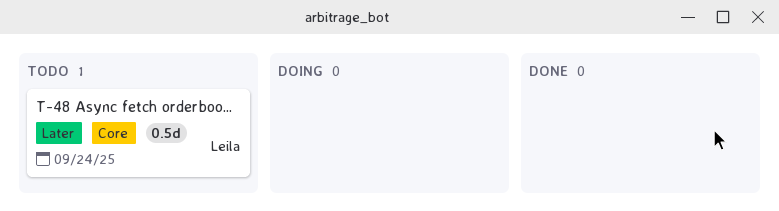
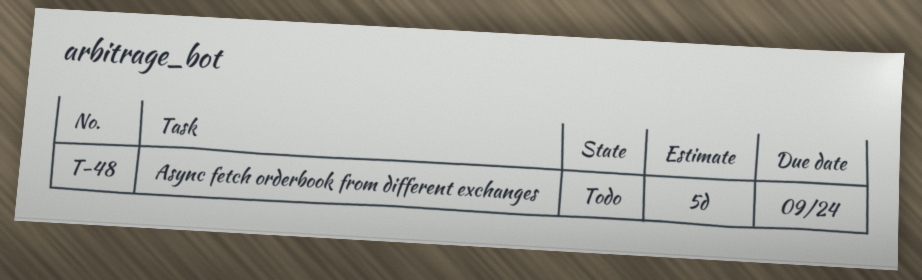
T-48, estimate: 0.5d -> 5d

